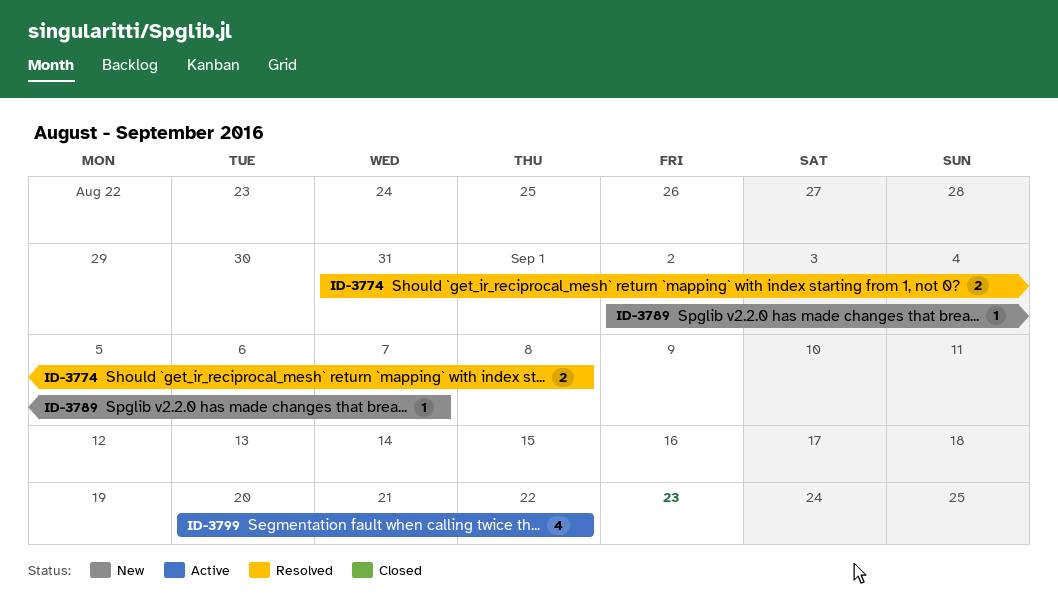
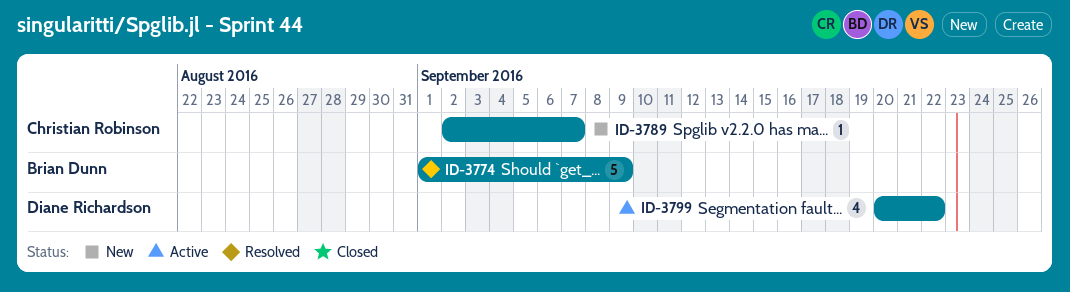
ID-3774, estimate: 2 -> 5
ID-3774, start: Aug 31 -> Sep 1
ID-3774, due: Sep 8 -> Sep 9

